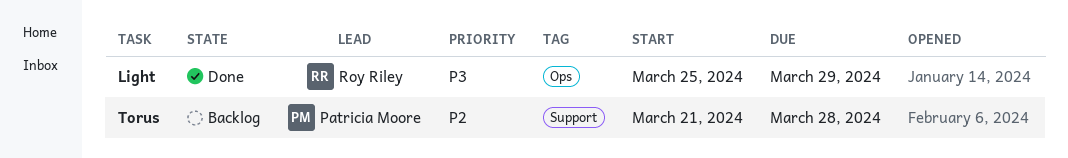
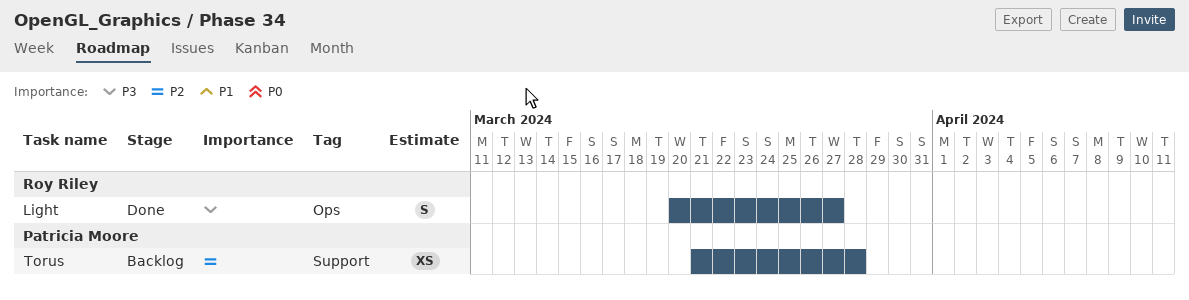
Light, start: Mar 25 -> Mar 20
Light, due: Mar 29 -> Mar 27

